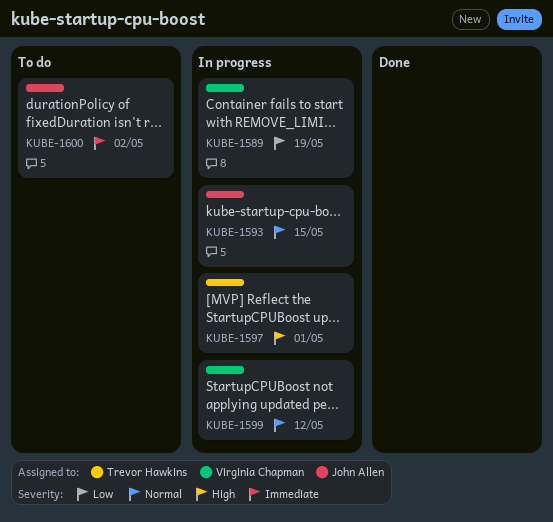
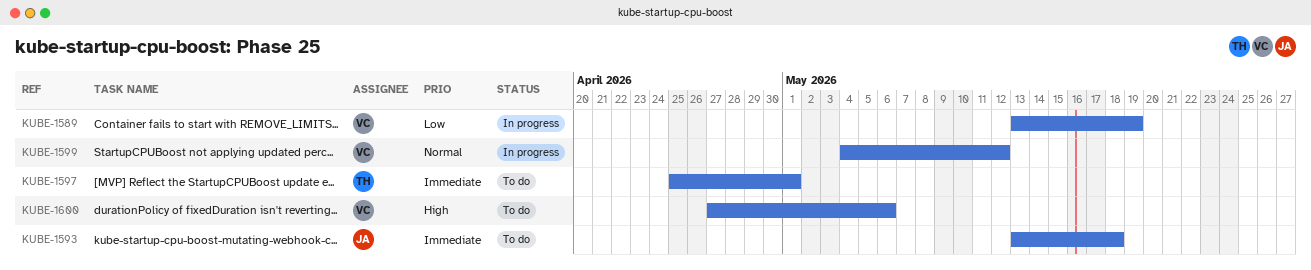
KUBE-1593, status: In progress -> To do
KUBE-1593, priority: Normal -> Immediate
KUBE-1593, due: May 15 -> May 18
KUBE-1597, status: In progress -> To do
KUBE-1597, priority: High -> Immediate
KUBE-1600, owner: John Allen -> Virginia Chapman
KUBE-1600, priority: Immediate -> High
KUBE-1600, due: May 2 -> May 6

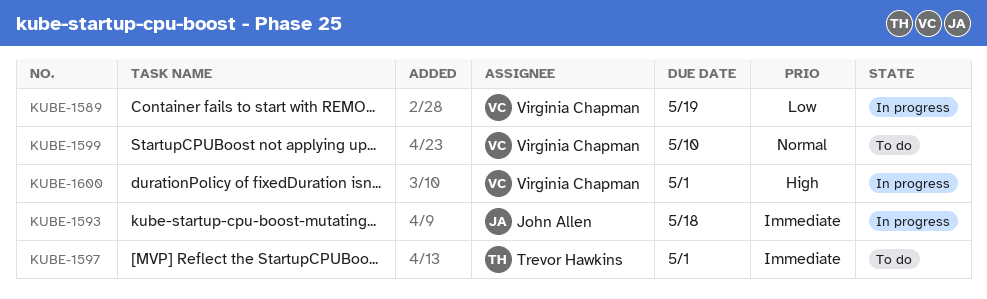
KUBE-1593, status: To do -> In progress
KUBE-1599, status: In progress -> To do
KUBE-1599, due: May 12 -> May 10
KUBE-1600, status: To do -> In progress
KUBE-1600, due: May 6 -> May 1

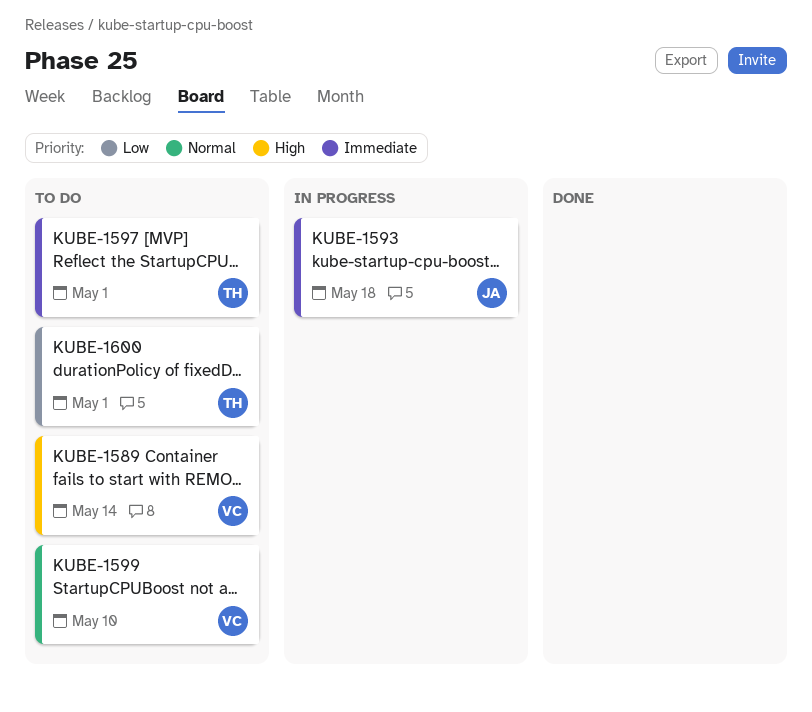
KUBE-1589, status: In progress -> To do
KUBE-1589, priority: Low -> High
KUBE-1589, due: May 19 -> May 14
KUBE-1600, status: In progress -> To do
KUBE-1600, owner: Virginia Chapman -> Trevor Hawkins
KUBE-1600, priority: High -> Low

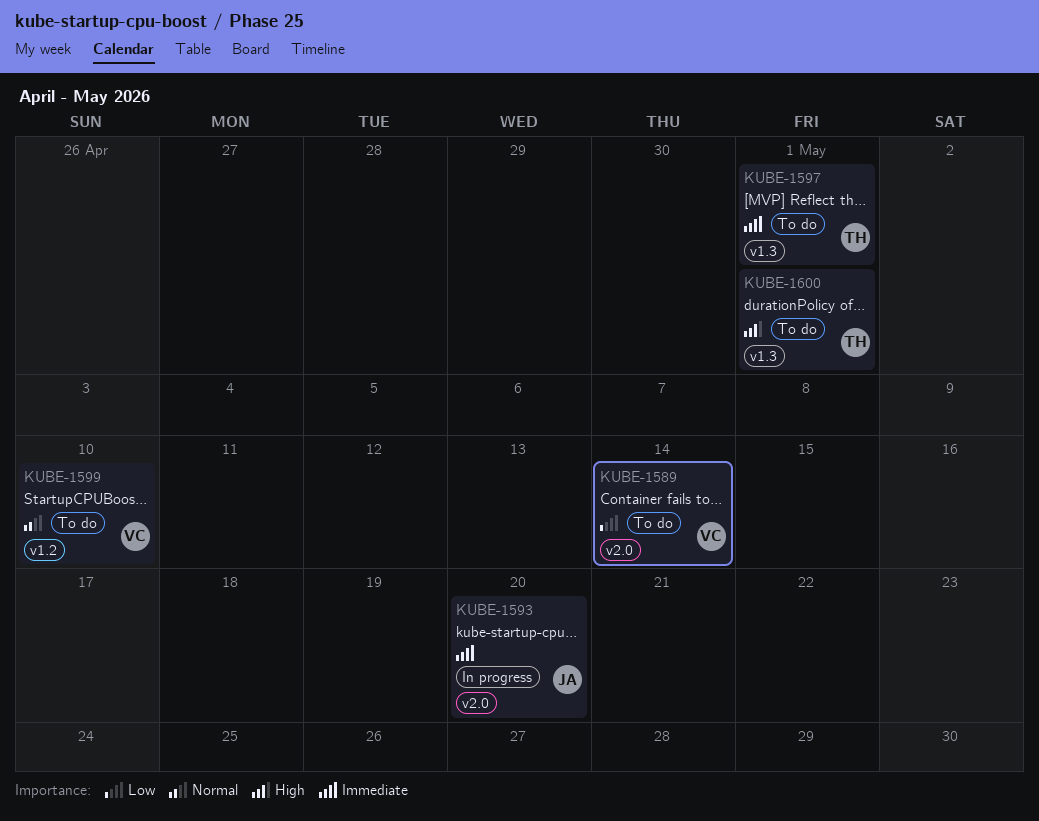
KUBE-1589, priority: High -> Low
KUBE-1593, due: May 18 -> May 20
KUBE-1600, priority: Low -> High

